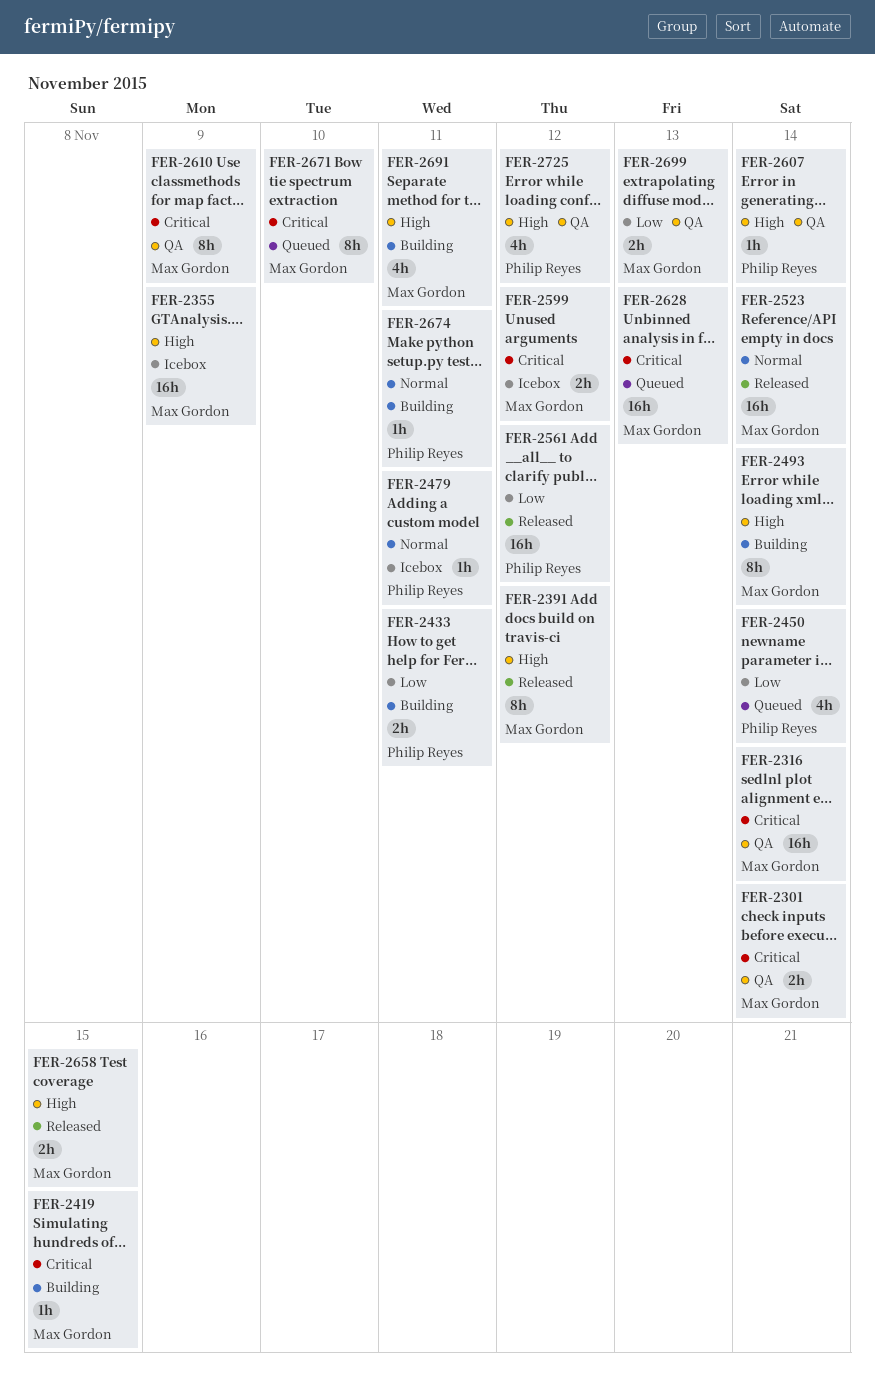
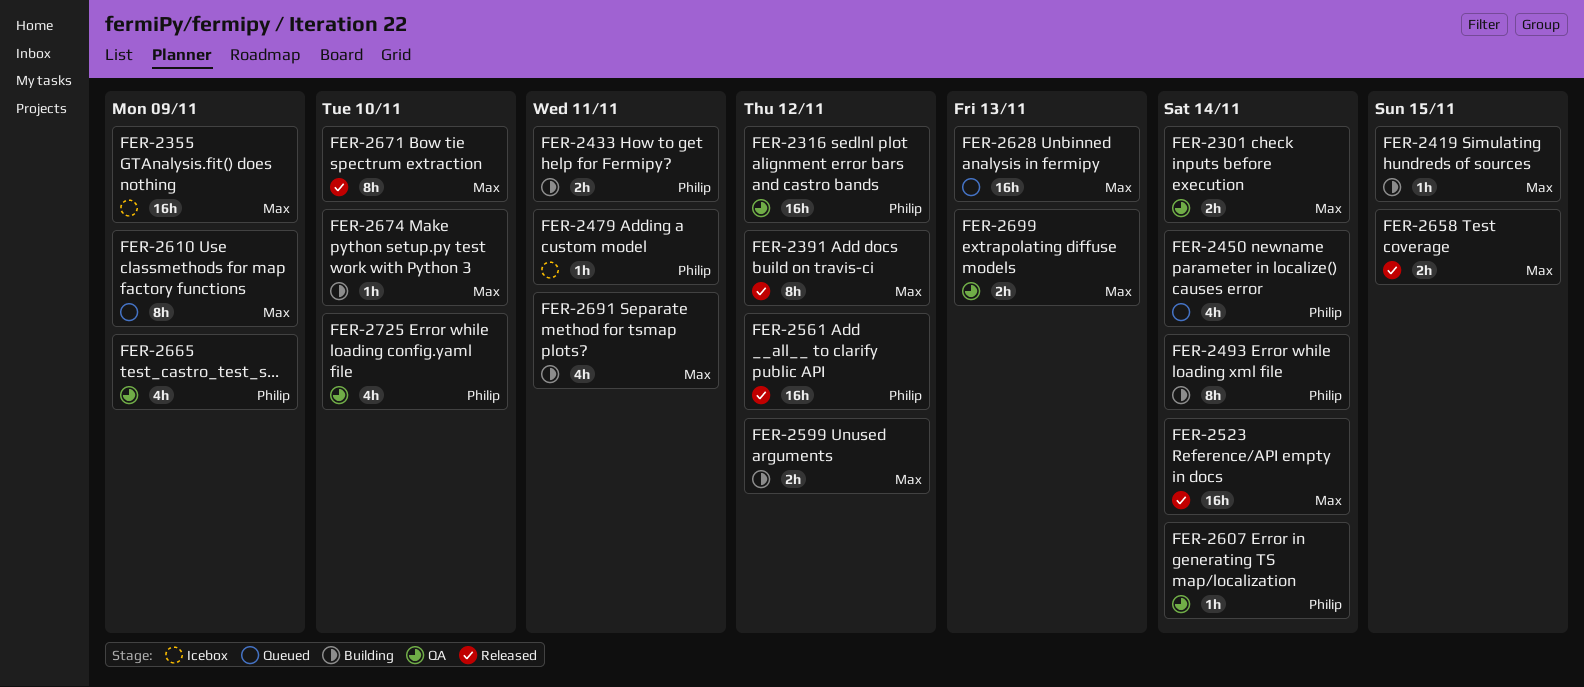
FER-2316, owner: Max Gordon -> Philip Reyes
FER-2316, due: Nov 14 -> Nov 12
FER-2493, owner: Max Gordon -> Philip Reyes
FER-2599, status: Icebox -> Building
FER-2610, status: QA -> Queued
FER-2665: none -> present
FER-2671, status: Queued -> Released
FER-2674, owner: Philip Reyes -> Max Gordon
FER-2674, due: Nov 11 -> Nov 10
FER-2725, due: Nov 12 -> Nov 10

